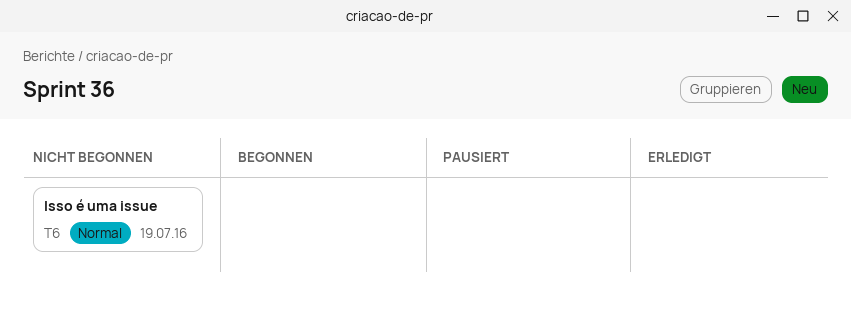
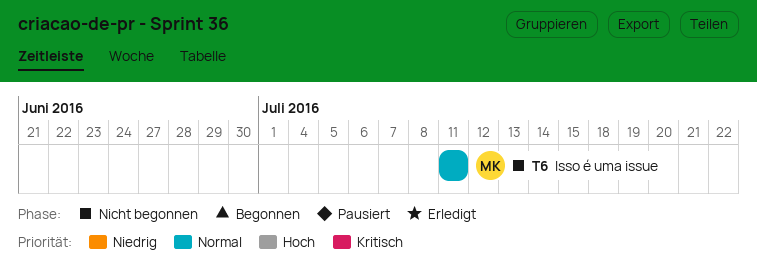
T6, due: Jul 19 -> Jul 11

